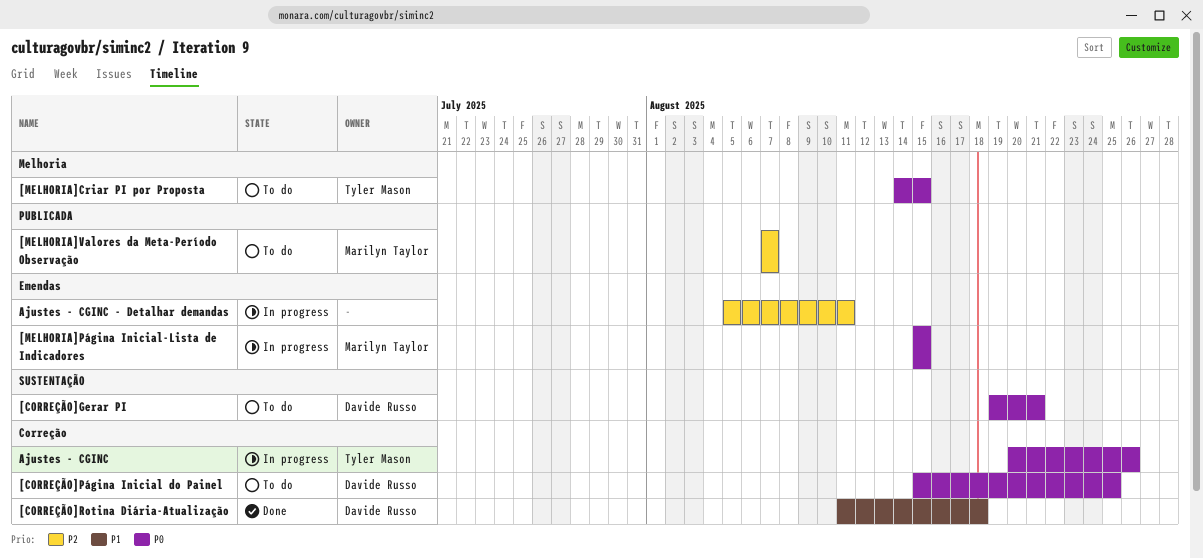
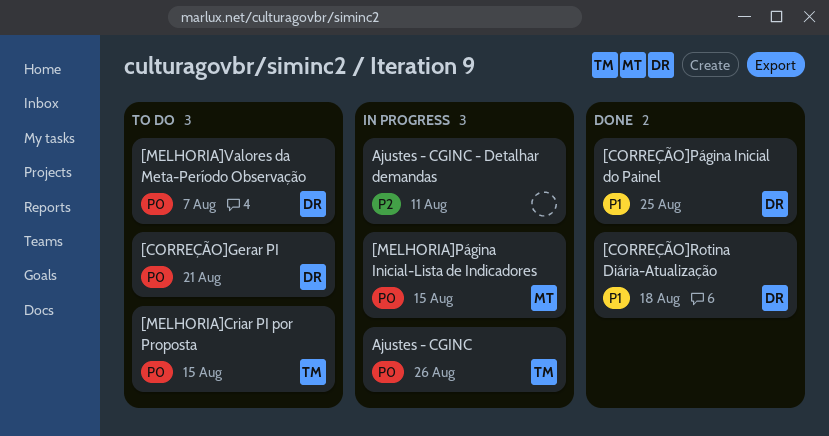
[CORREÇÃO]Página Inicial do Painel, status: To do -> Done
[CORREÇÃO]Página Inicial do Painel, priority: P0 -> P1
[MELHORIA]Valores da Meta-Período Observação, owner: Marilyn Taylor -> Davide Russo
[MELHORIA]Valores da Meta-Período Observação, priority: P2 -> P0

